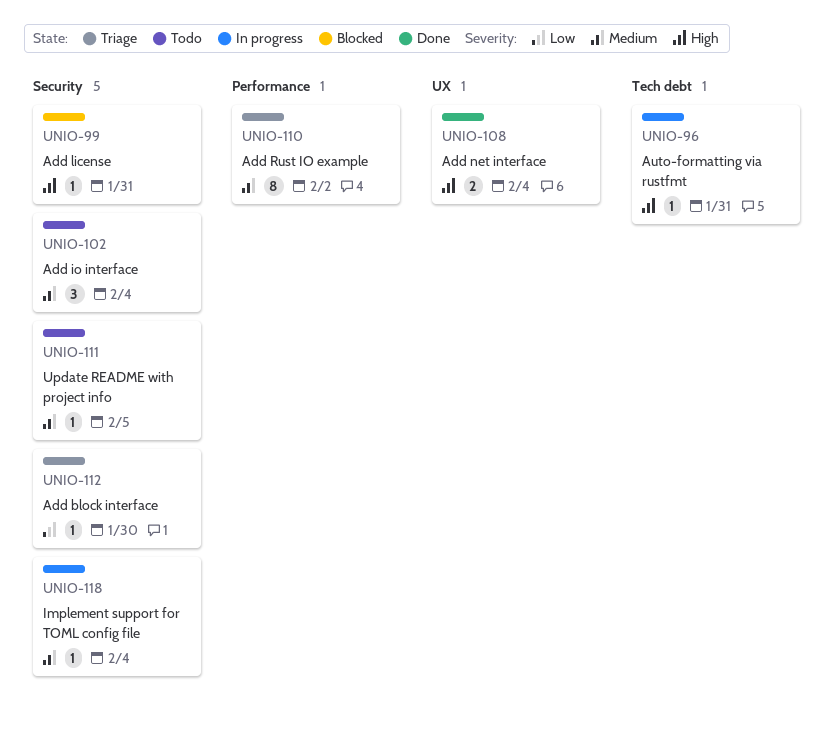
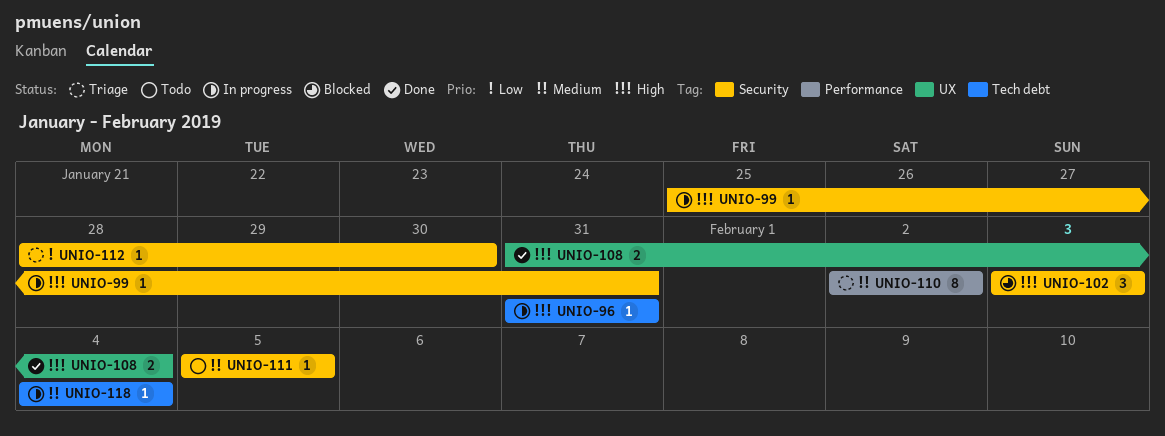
UNIO-99, status: Blocked -> In progress
UNIO-102, status: Todo -> Blocked
UNIO-102, priority: Medium -> High
UNIO-102, due: Feb 4 -> Feb 3
UNIO-118, label: Security -> Tech debt

